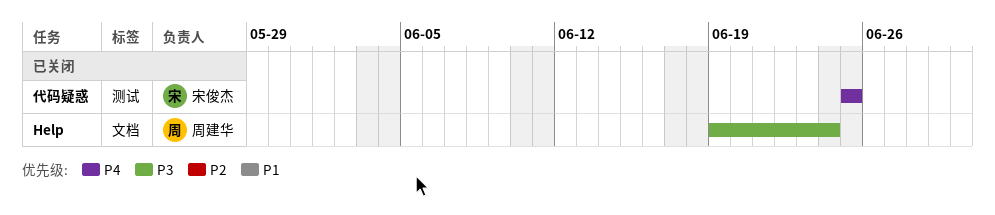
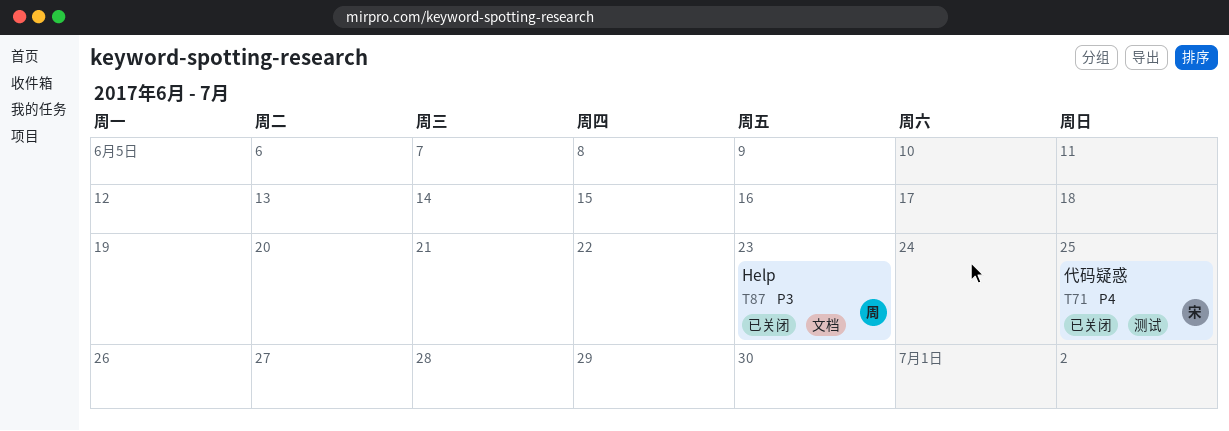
Help, due: Jun 24 -> Jun 23

